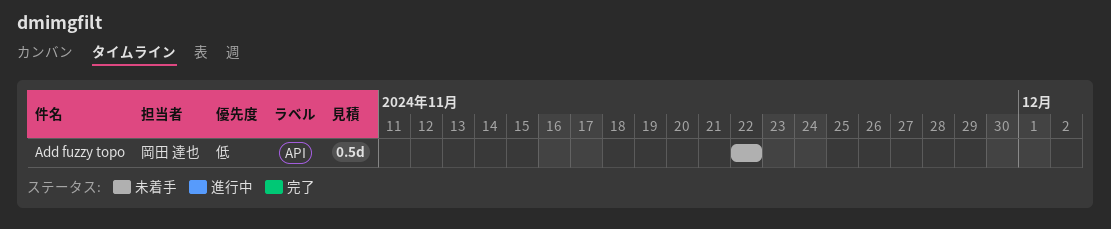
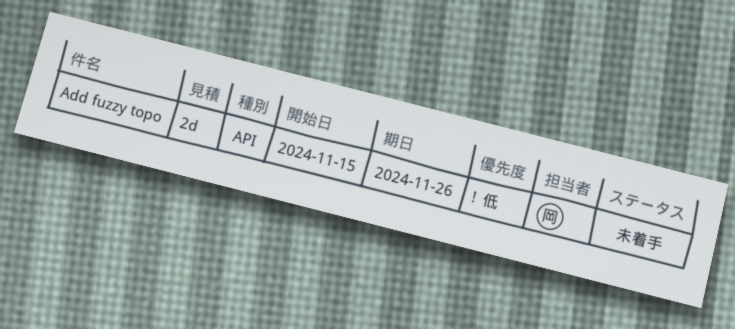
Add fuzzy topo, estimate: 0.5d -> 2d
Add fuzzy topo, start: Nov 22 -> Nov 15
Add fuzzy topo, due: Nov 22 -> Nov 26

